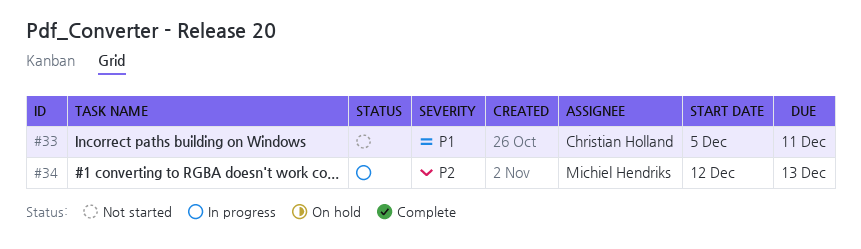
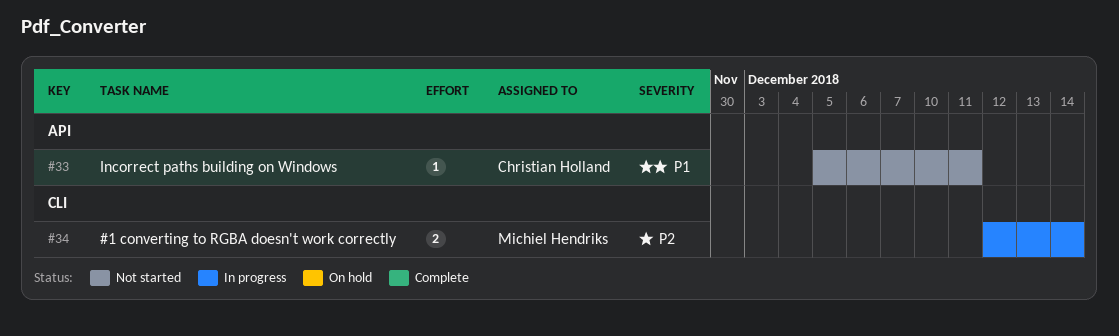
#34, due: Dec 13 -> Dec 14

